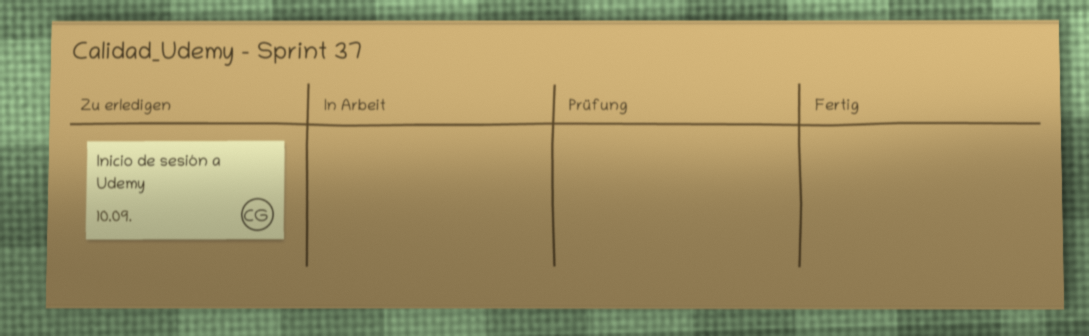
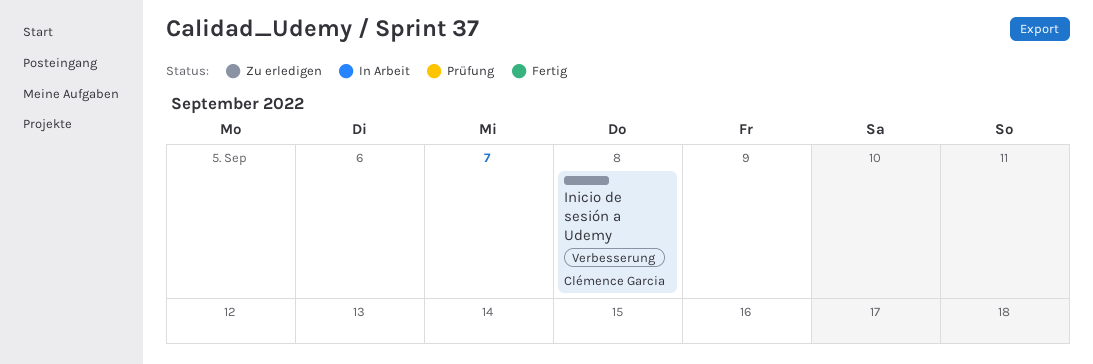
Inicio de sesión a Udemy, due: Sep 10 -> Sep 8

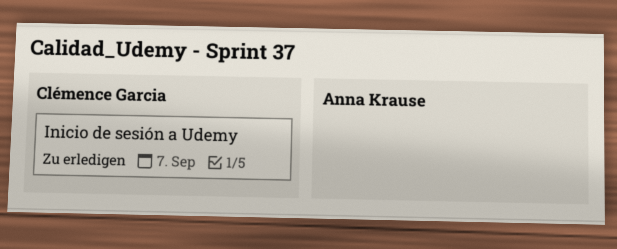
Inicio de sesión a Udemy, due: Sep 8 -> Sep 7

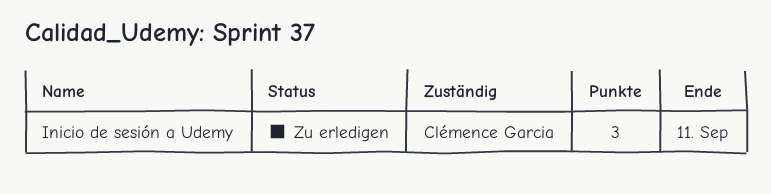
Inicio de sesión a Udemy, due: Sep 7 -> Sep 11

